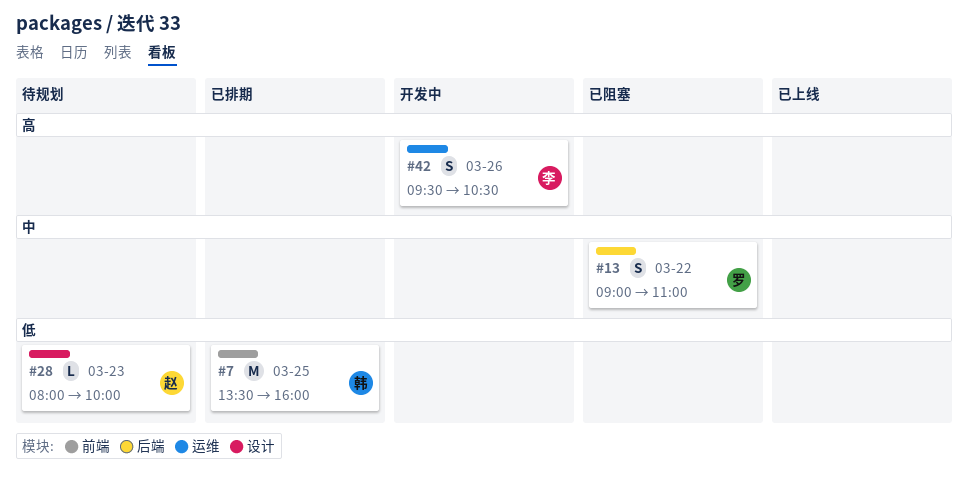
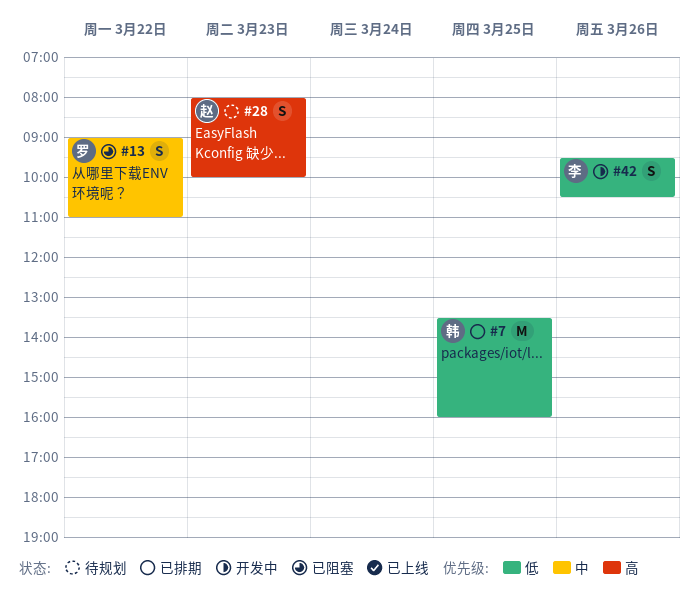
#28, priority: 低 -> 高
#28, estimate: L -> S
#42, priority: 高 -> 低

